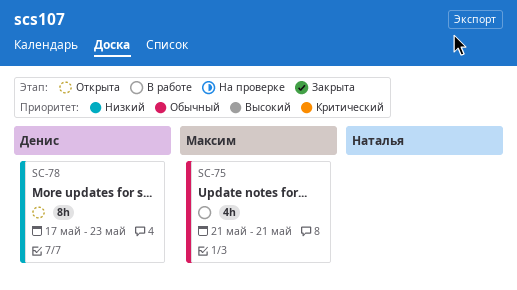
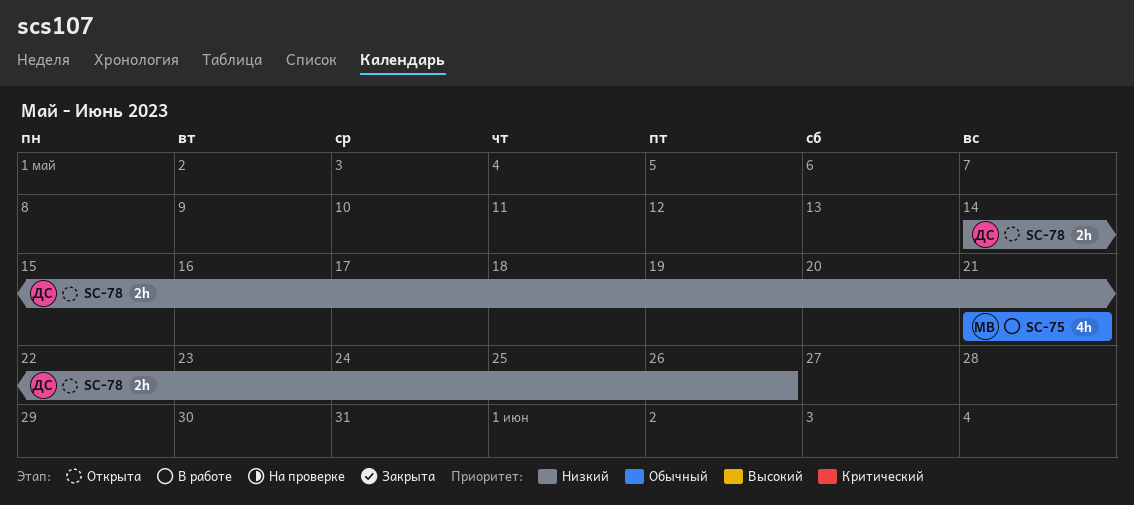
SC-78, estimate: 8h -> 2h
SC-78, start: May 17 -> May 14
SC-78, due: May 23 -> May 26

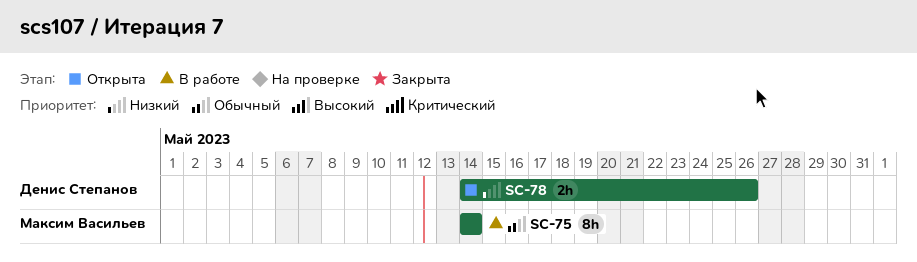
SC-75, estimate: 4h -> 8h
SC-75, start: May 21 -> May 14
SC-75, due: May 21 -> May 14

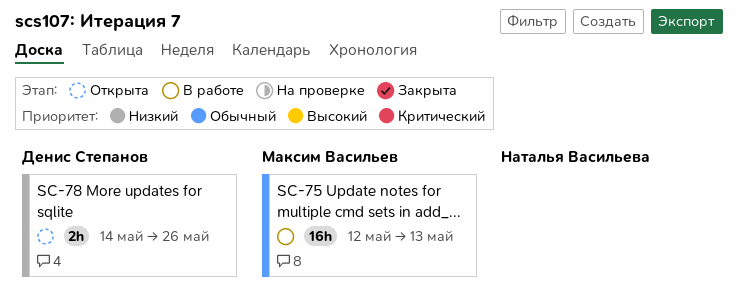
SC-75, estimate: 8h -> 16h
SC-75, start: May 14 -> May 12
SC-75, due: May 14 -> May 13

